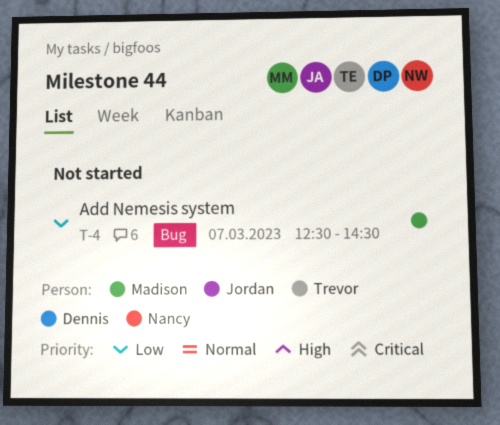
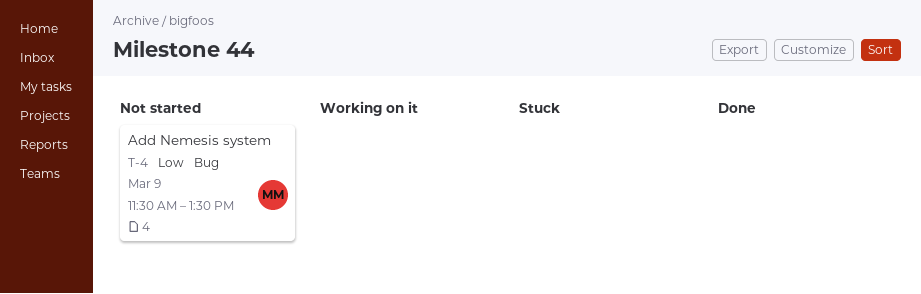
T-4, day: Mar 7 -> Mar 9
T-4, begins: 12:30 -> 11:30
T-4, ends: 14:30 -> 13:30

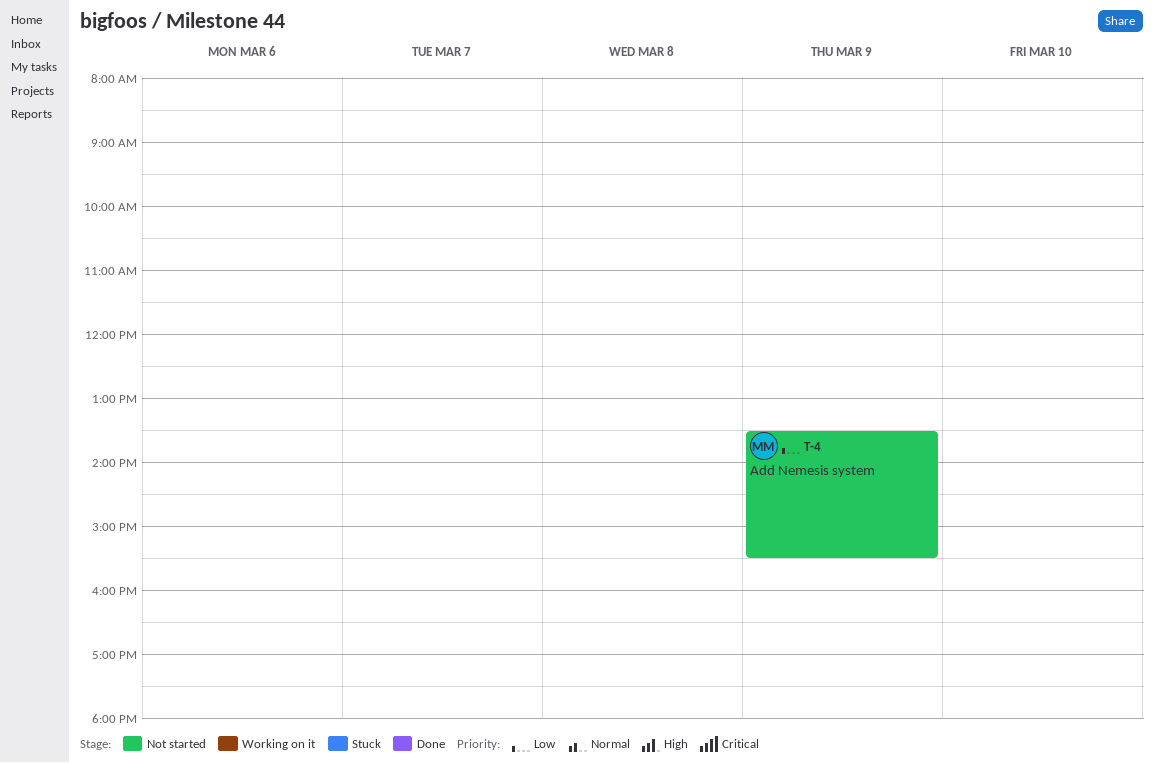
T-4, begins: 11:30 -> 13:30
T-4, ends: 13:30 -> 15:30

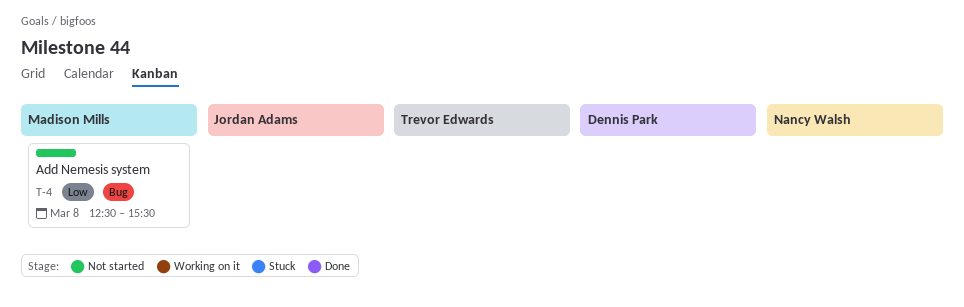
T-4, day: Mar 9 -> Mar 8
T-4, begins: 13:30 -> 12:30

